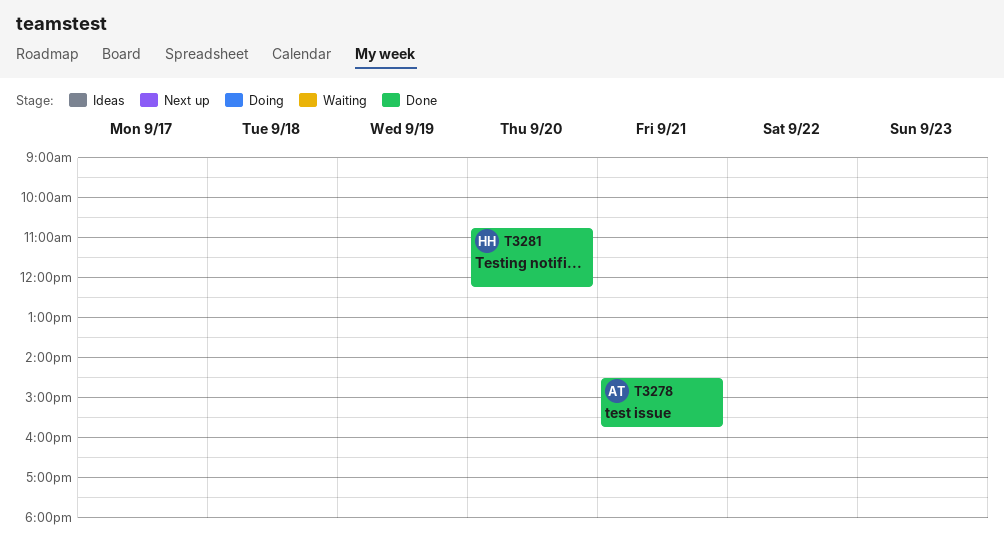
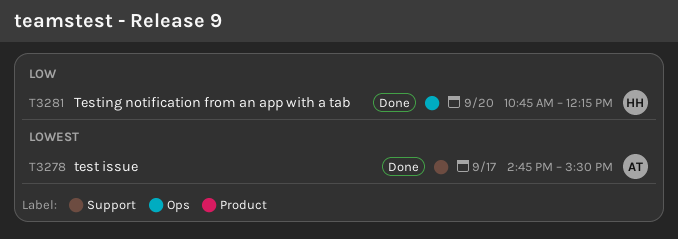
T3278, day: Sep 21 -> Sep 17
T3278, begins: 14:30 -> 14:45
T3278, ends: 15:45 -> 15:30

